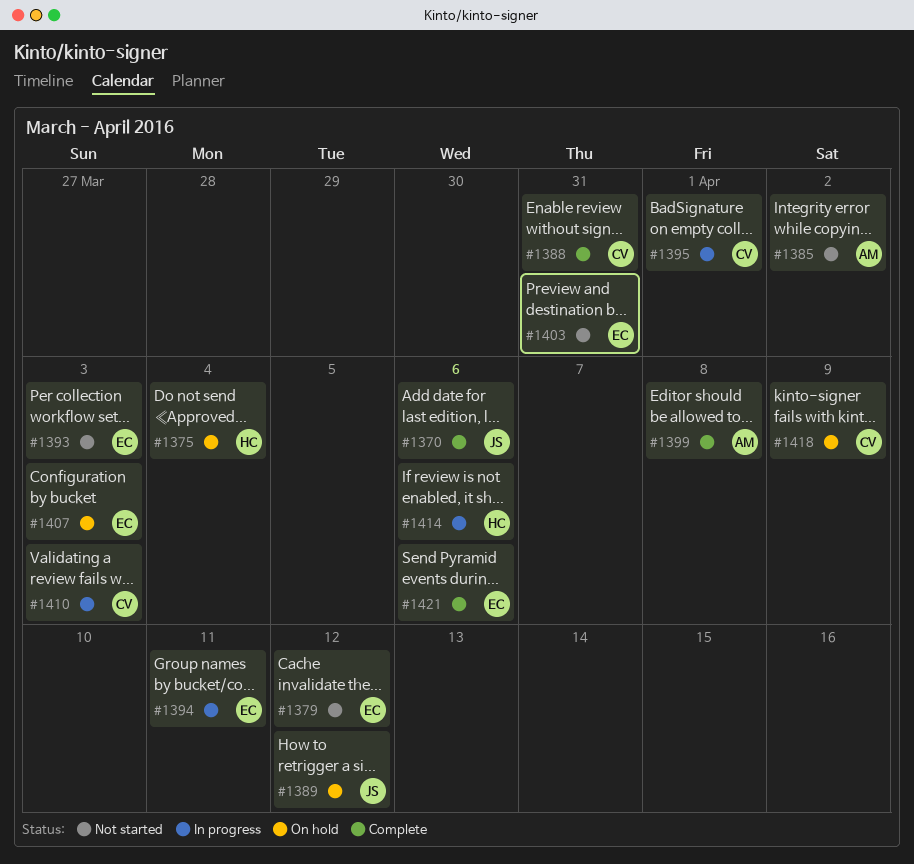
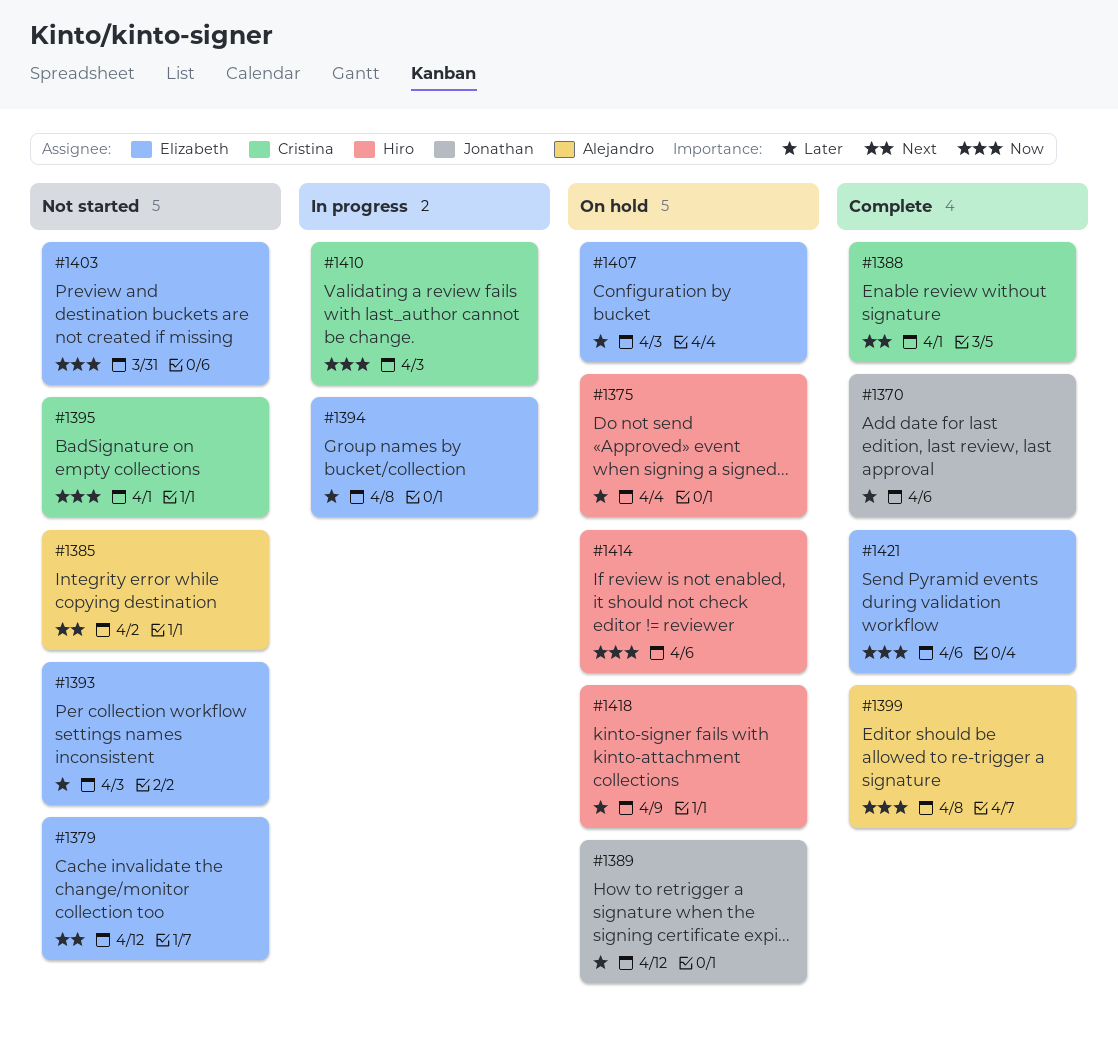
#1388, due: Mar 31 -> Apr 1
#1394, due: Apr 11 -> Apr 8
#1395, status: In progress -> Not started
#1414, status: In progress -> On hold
#1418, owner: Cristina -> Hiro

